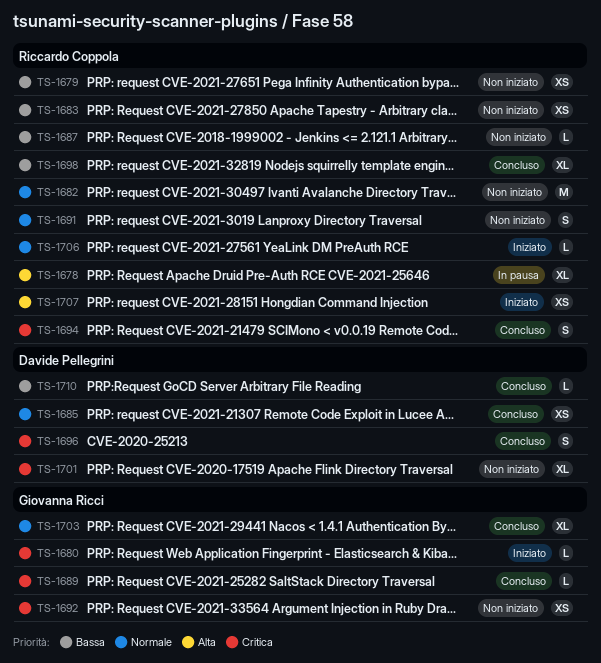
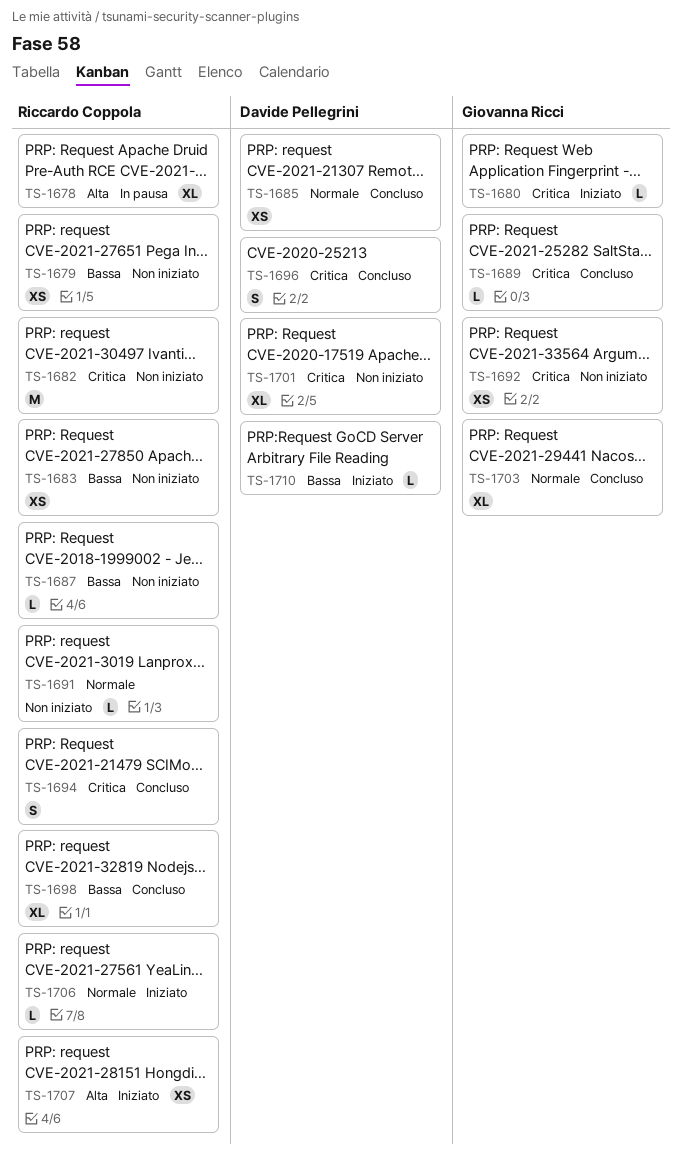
TS-1682, priority: Normale -> Critica
TS-1691, estimate: S -> L
TS-1710, status: Concluso -> Iniziato

